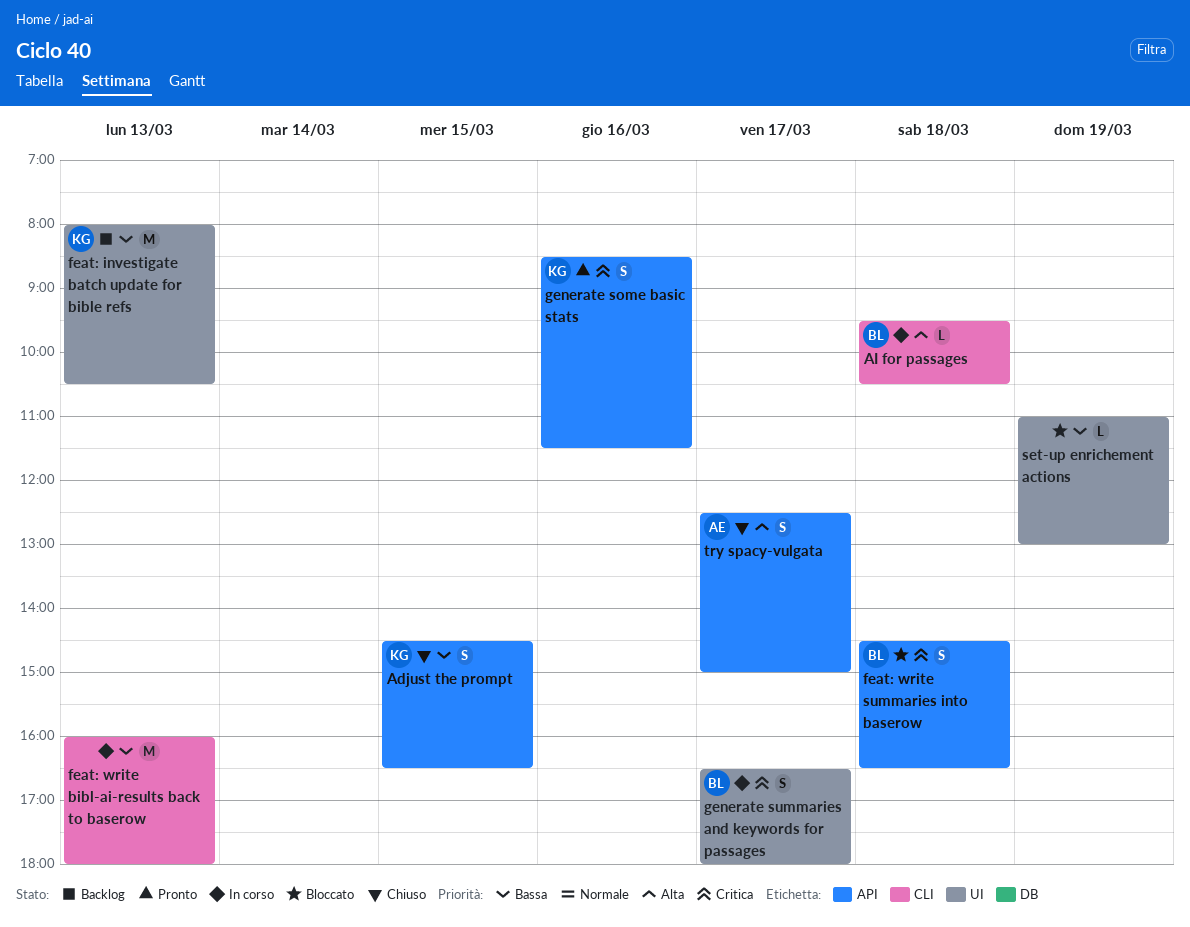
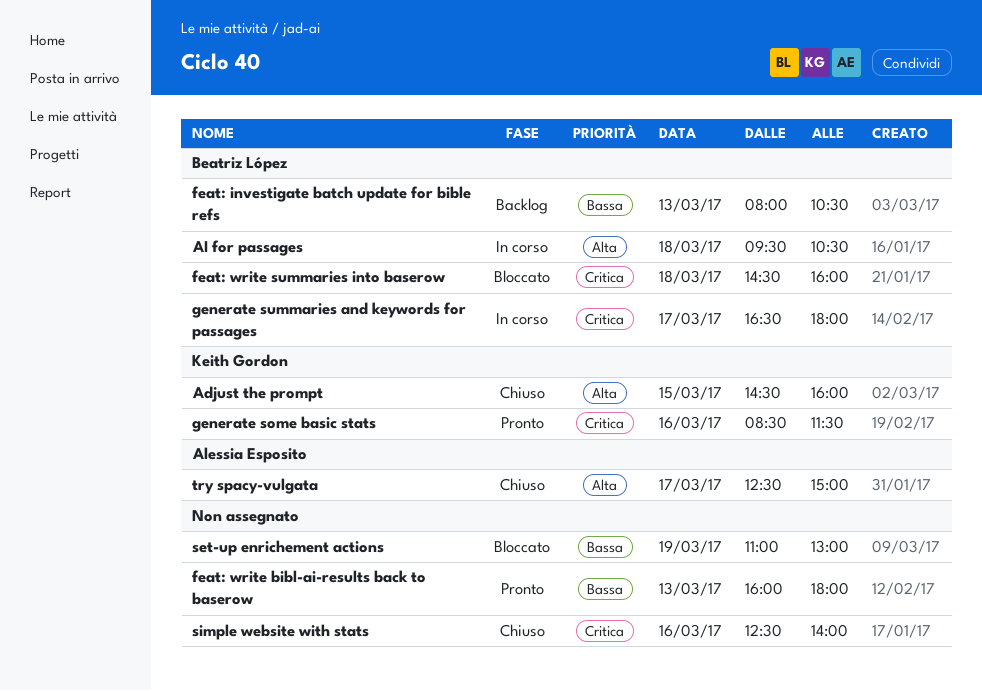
Adjust the prompt, priority: Bassa -> Alta
Adjust the prompt, ends: 16:30 -> 16:00
feat: investigate batch update for bible refs, owner: Keith Gordon -> Beatriz López
feat: write bibl-ai-results back to baserow, status: In corso -> Pronto
feat: write summaries into baserow, ends: 16:30 -> 16:00
simple website with stats: none -> present

